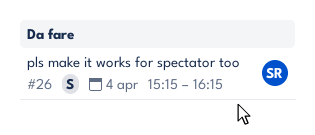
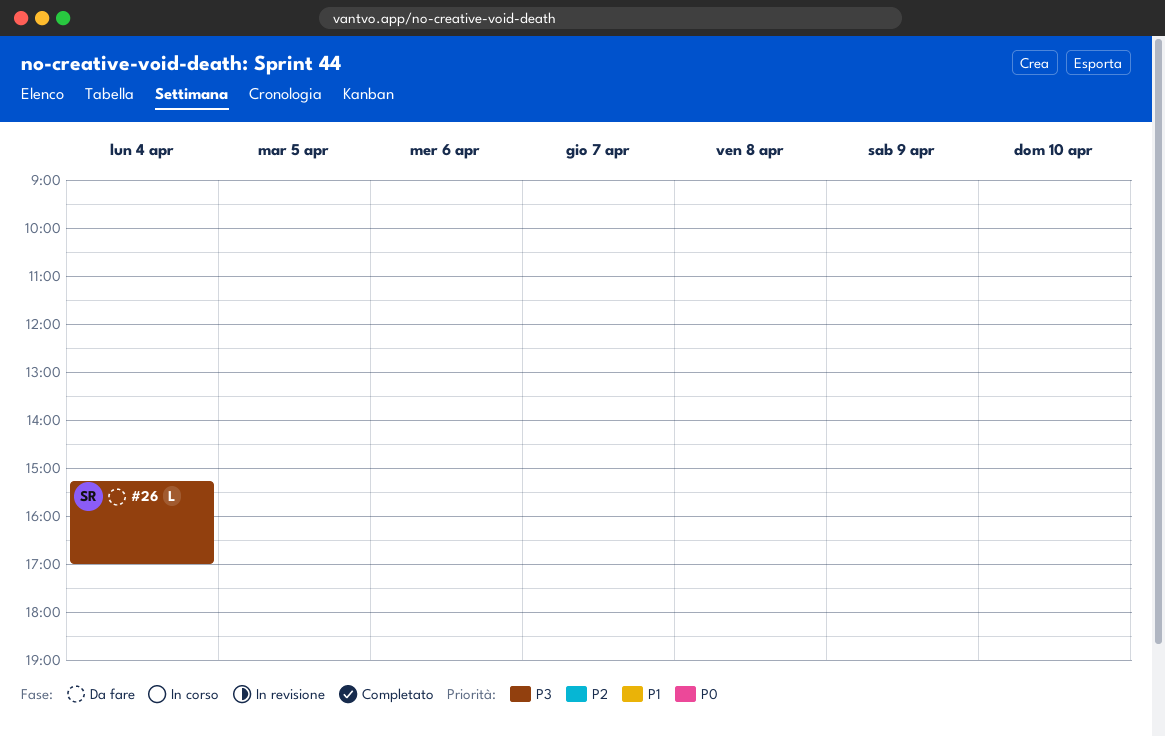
#26, estimate: S -> L
#26, ends: 16:15 -> 17:00

